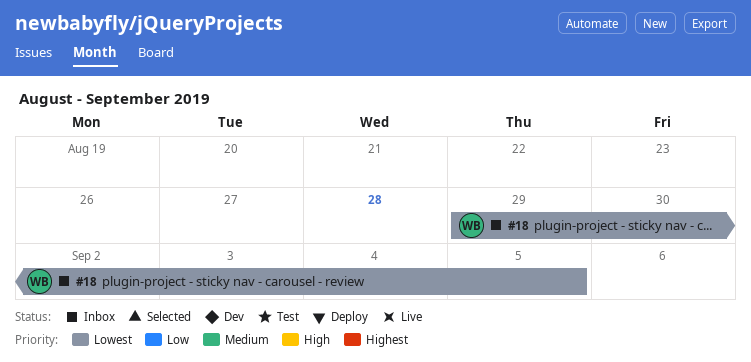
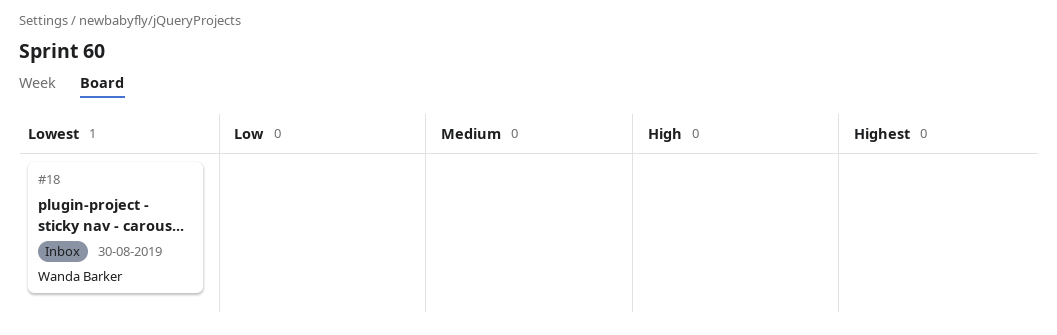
#18, due: Sep 5 -> Aug 30

